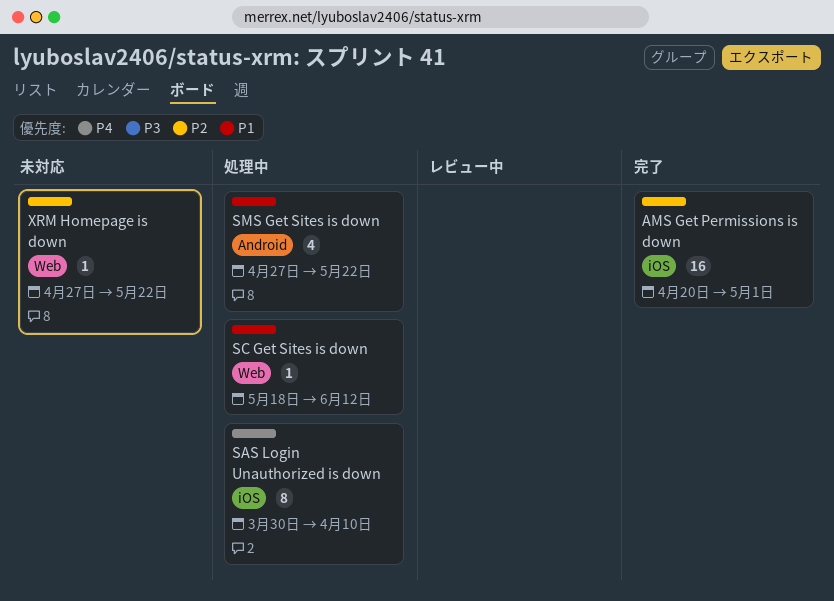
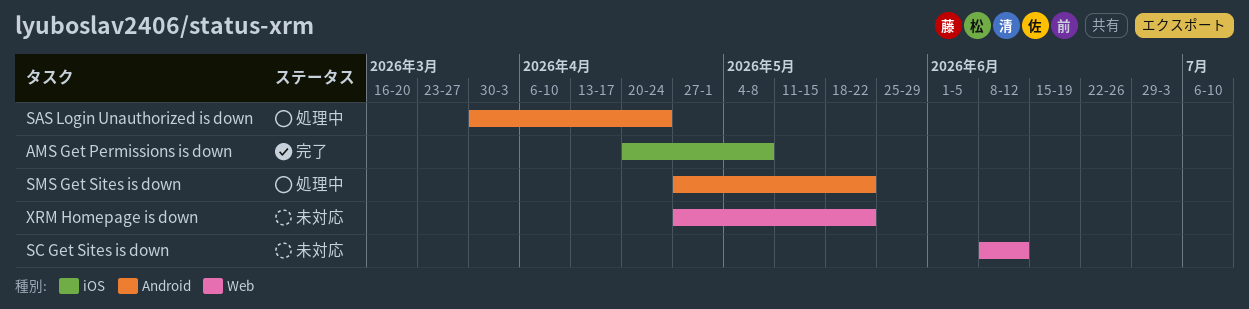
AMS Get Permissions is down, due: May 1 -> May 8
SAS Login Unauthorized is down, label: iOS -> Android
SAS Login Unauthorized is down, due: Apr 10 -> Apr 24
SC Get Sites is down, status: 処理中 -> 未対応
SC Get Sites is down, start: May 18 -> Jun 8

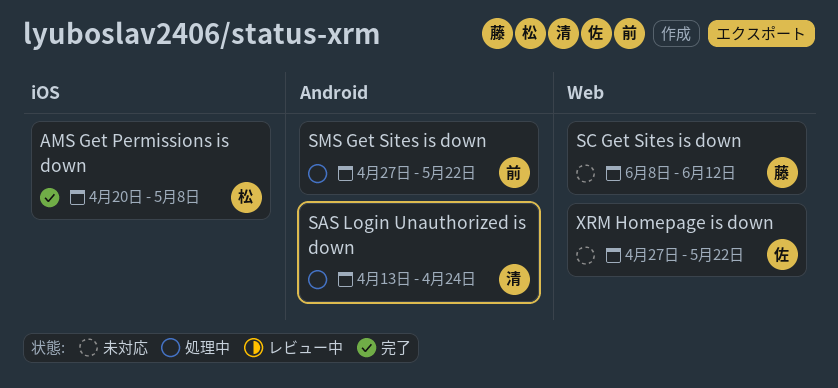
SAS Login Unauthorized is down, start: Mar 30 -> Apr 13

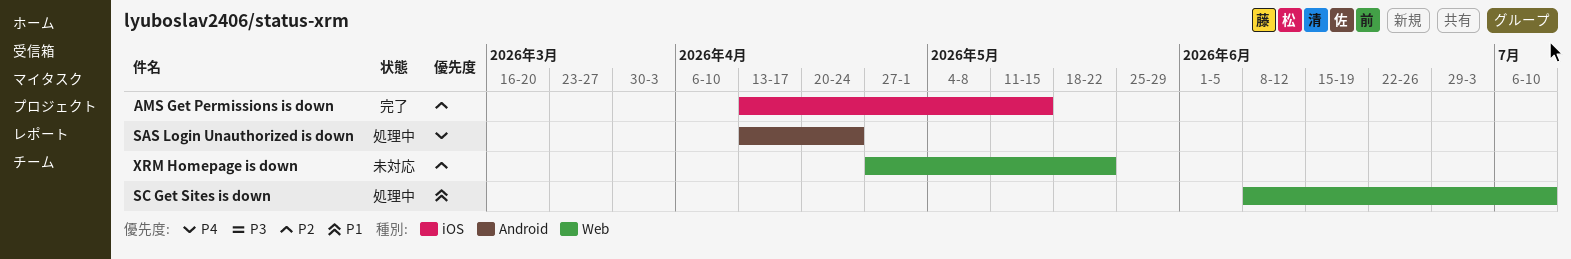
AMS Get Permissions is down, start: Apr 20 -> Apr 13
AMS Get Permissions is down, due: May 8 -> May 15
SC Get Sites is down, status: 未対応 -> 処理中
SC Get Sites is down, due: Jun 12 -> Jul 10
SMS Get Sites is down: present -> none

